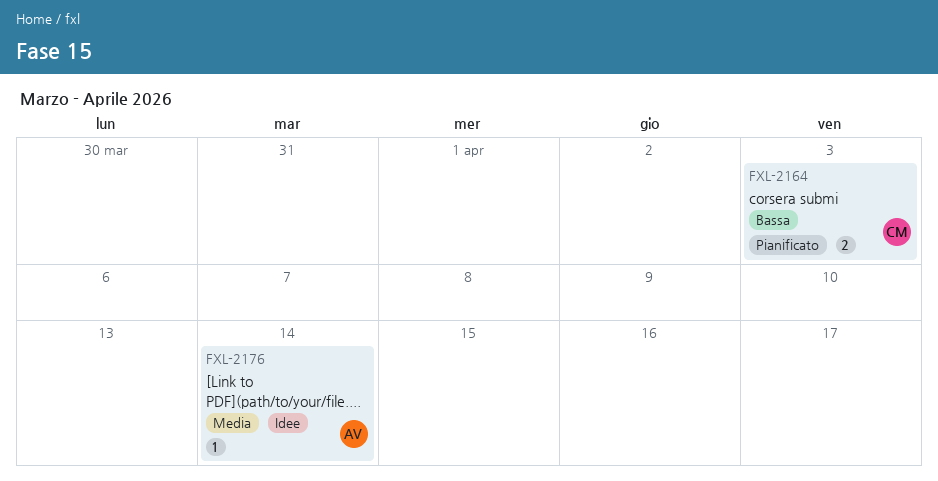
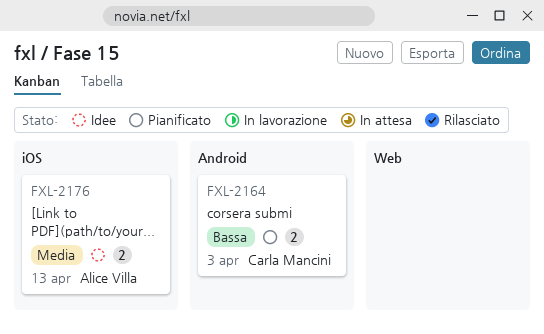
FXL-2176, estimate: 1 -> 2
FXL-2176, due: Apr 14 -> Apr 13

